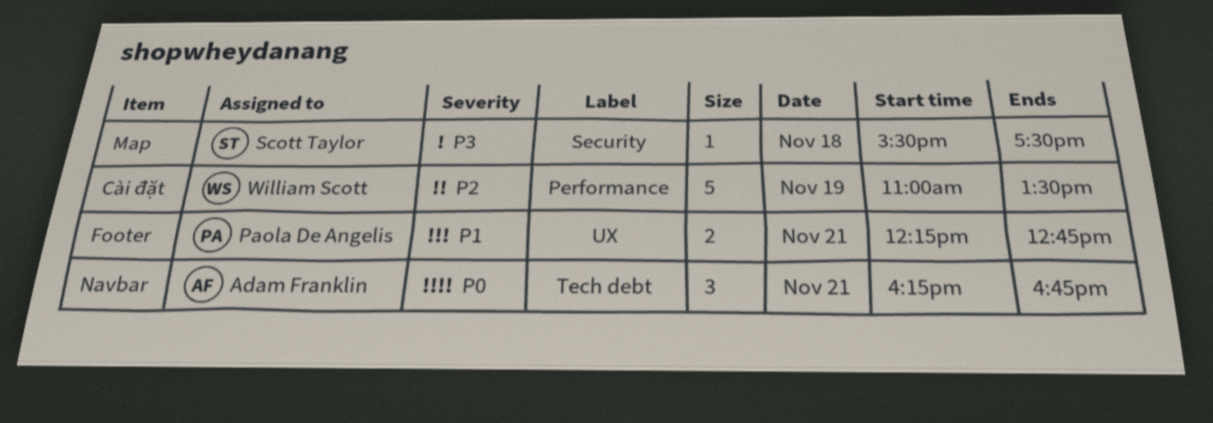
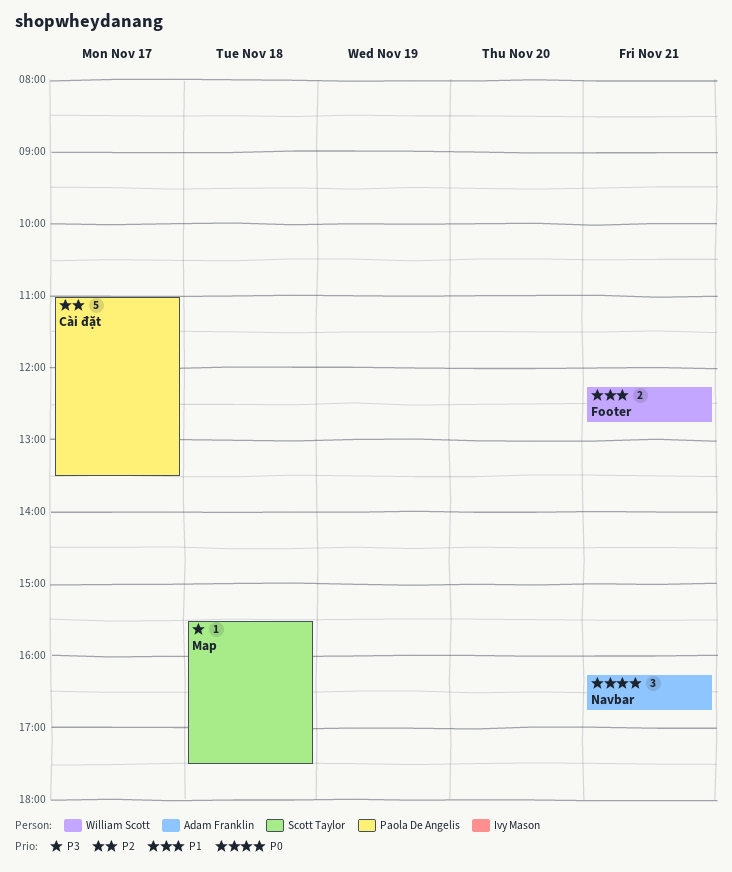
Cài đặt, owner: William Scott -> Paola De Angelis
Cài đặt, day: Nov 19 -> Nov 17
Footer, owner: Paola De Angelis -> William Scott

